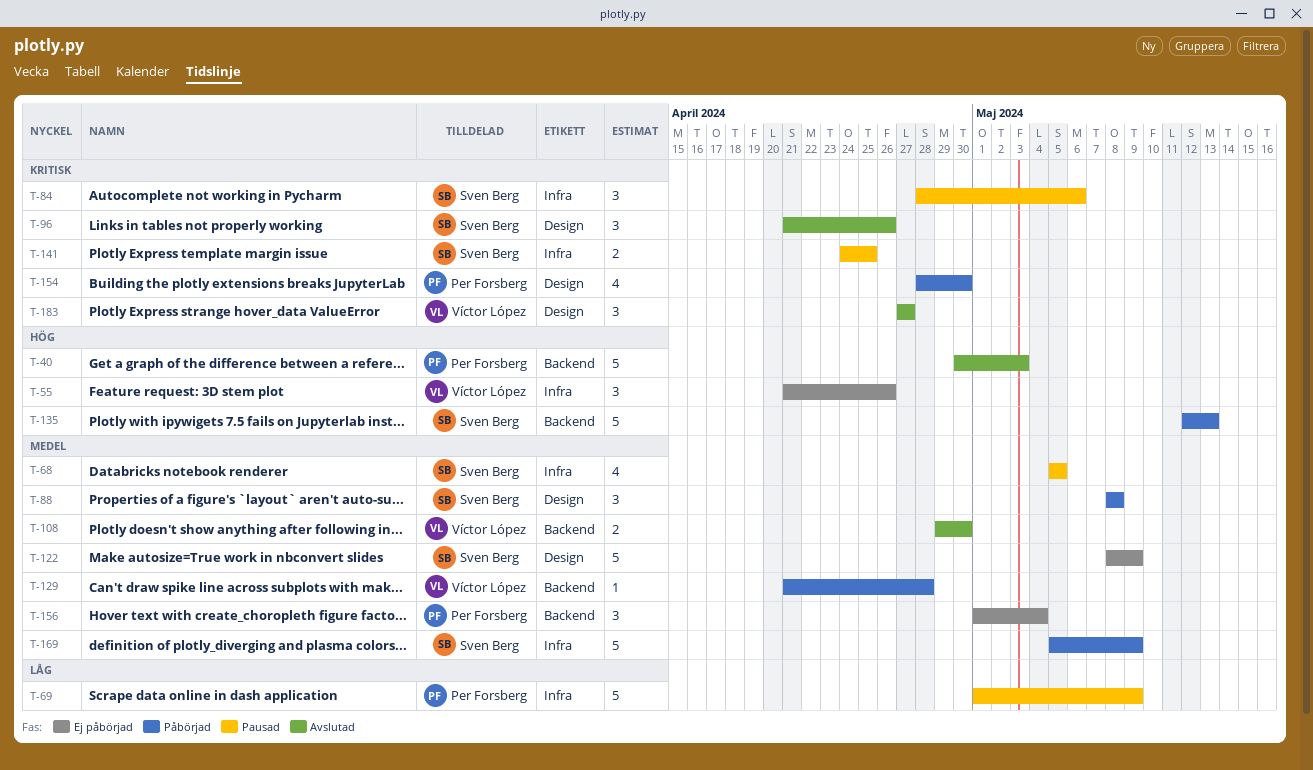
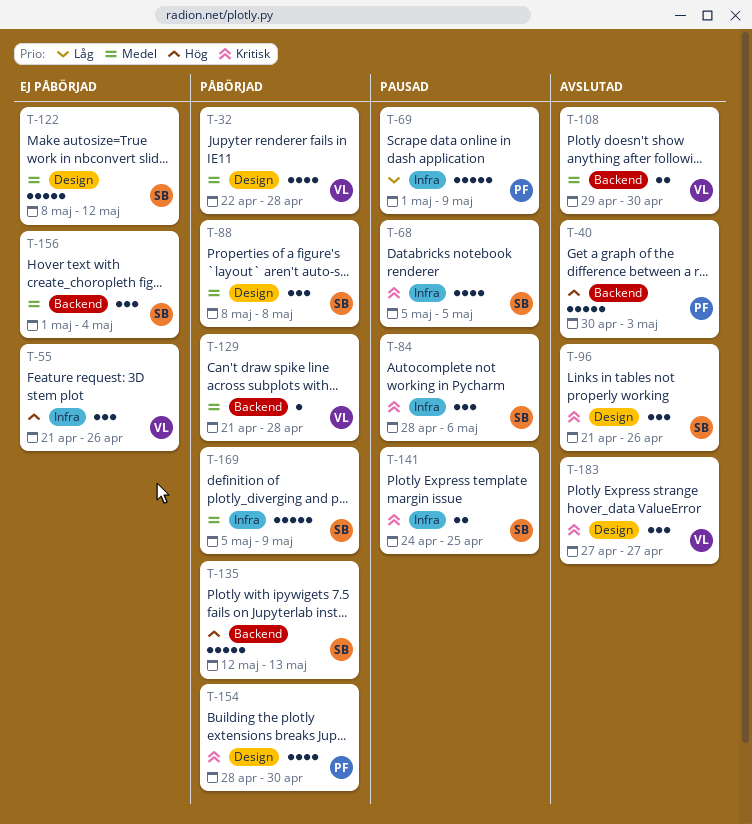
T-32: none -> present
T-68, priority: Medel -> Kritisk
T-122, due: May 9 -> May 12
T-156, owner: Per Forsberg -> Sven Berg

